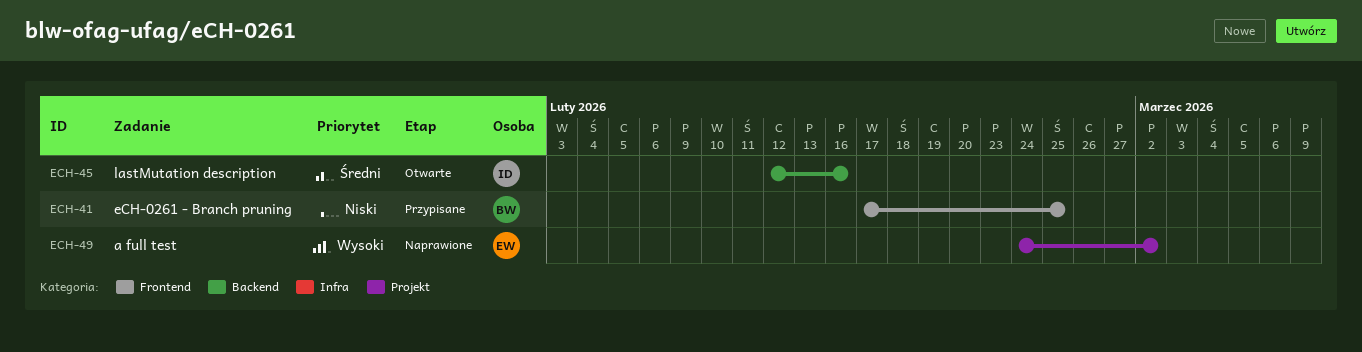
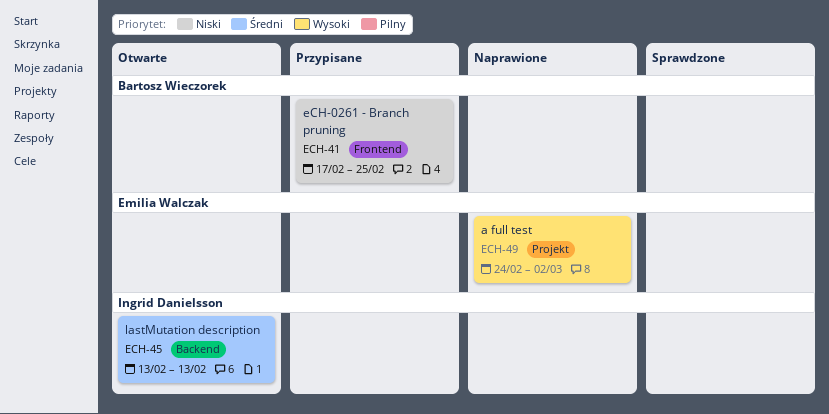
ECH-45, start: Feb 12 -> Feb 13
ECH-45, due: Feb 16 -> Feb 13

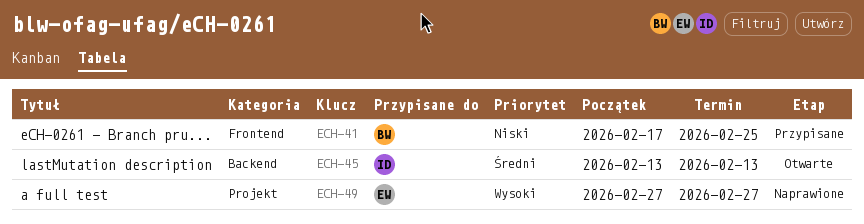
ECH-49, start: Feb 24 -> Feb 27
ECH-49, due: Mar 2 -> Feb 27

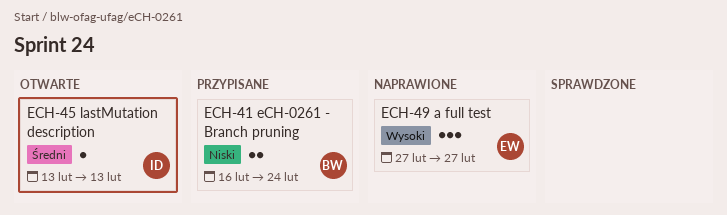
ECH-41, start: Feb 17 -> Feb 16
ECH-41, due: Feb 25 -> Feb 24

